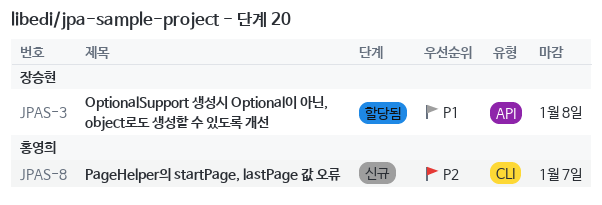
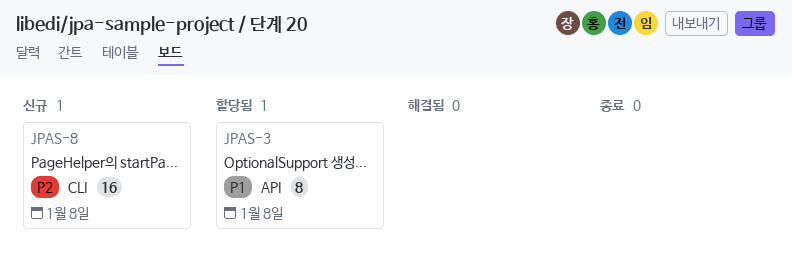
JPAS-8, due: Jan 7 -> Jan 8

